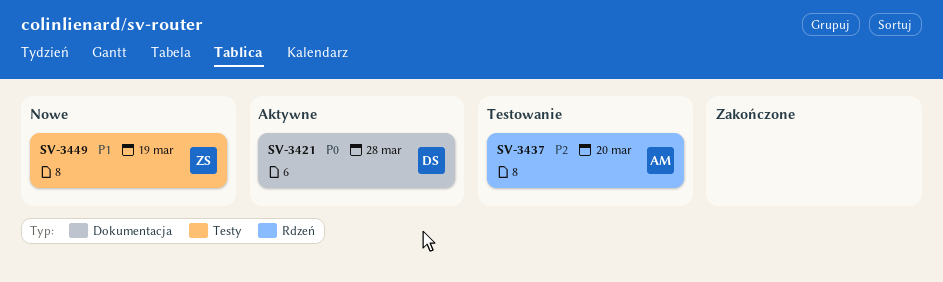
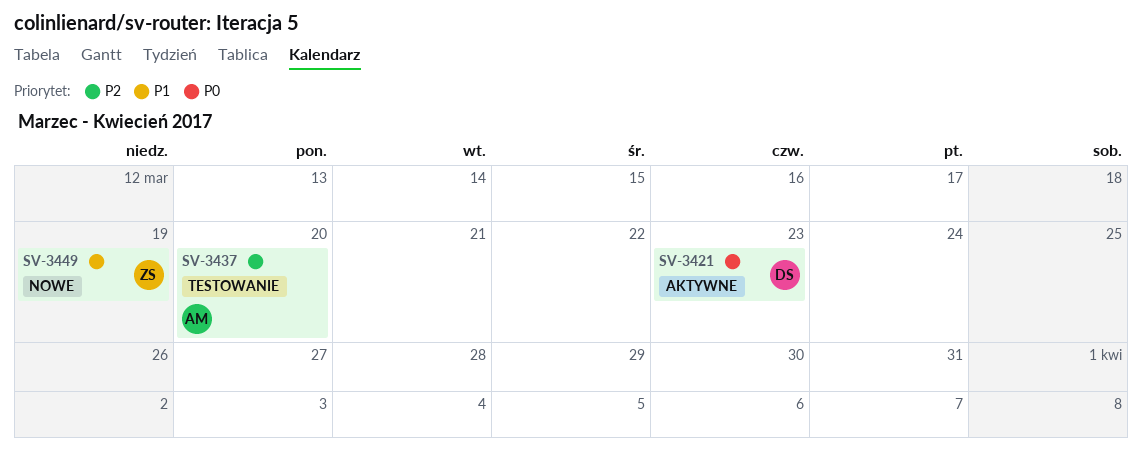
SV-3421, due: Mar 28 -> Mar 23

